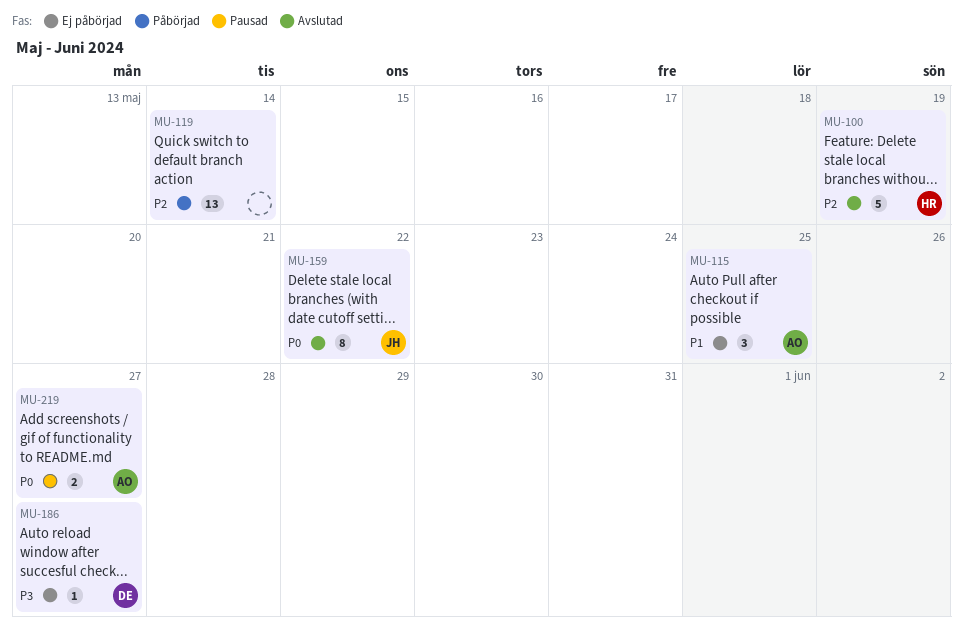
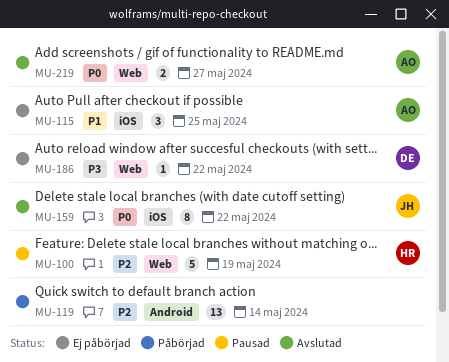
MU-100, status: Avslutad -> Pausad
MU-186, due: May 27 -> May 22
MU-219, status: Pausad -> Avslutad

